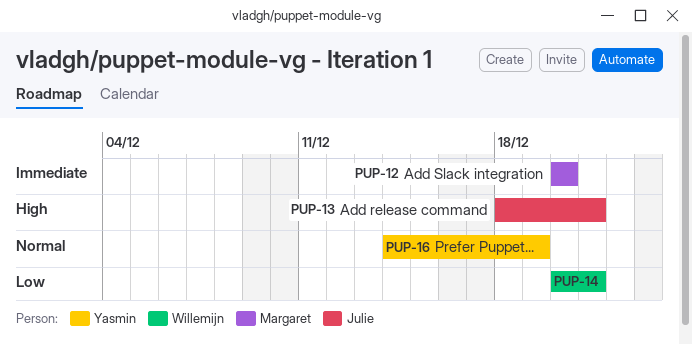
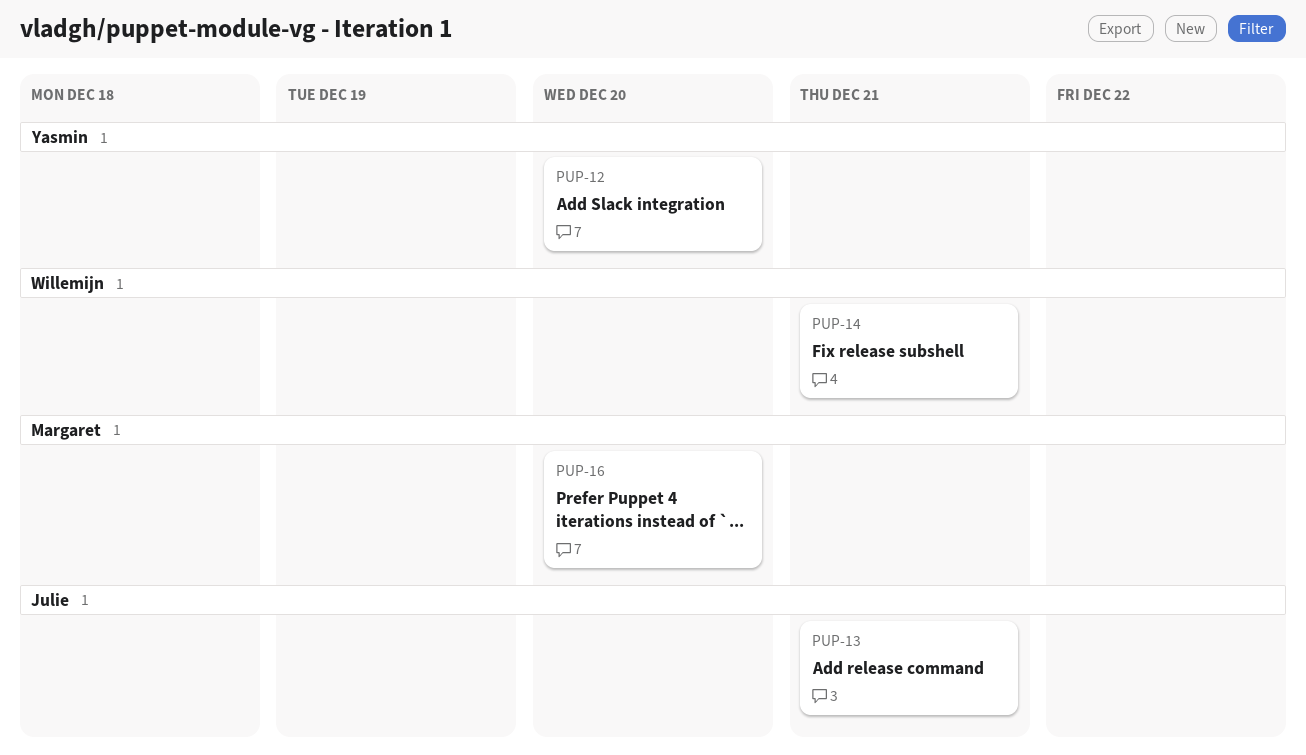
PUP-12, owner: Margaret -> Yasmin
PUP-16, owner: Yasmin -> Margaret
PUP-16, due: Dec 19 -> Dec 20

